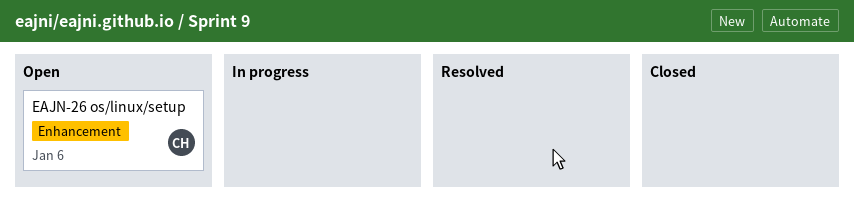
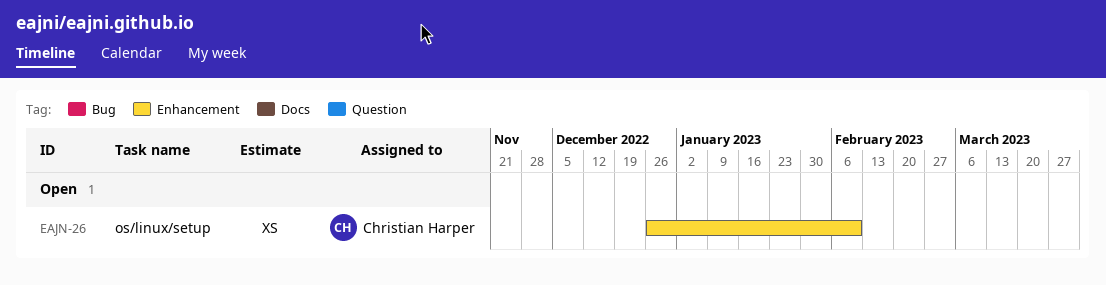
EAJN-26, due: Jan 6 -> Feb 10

